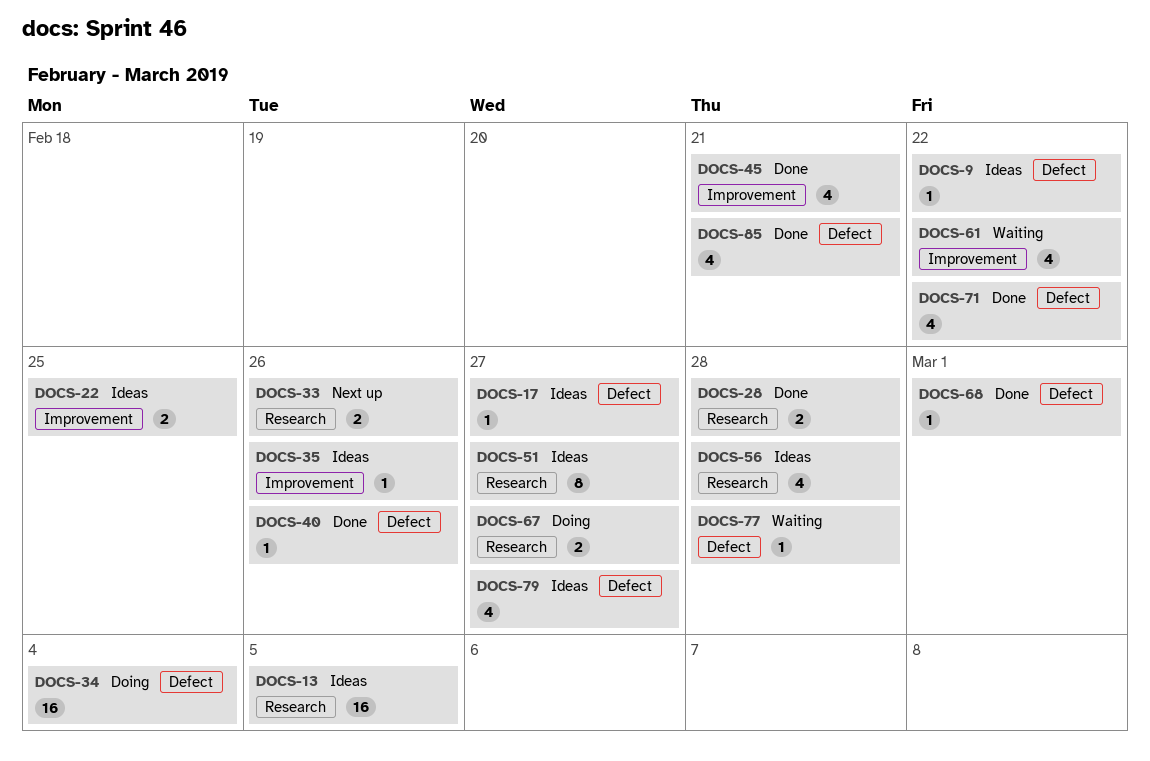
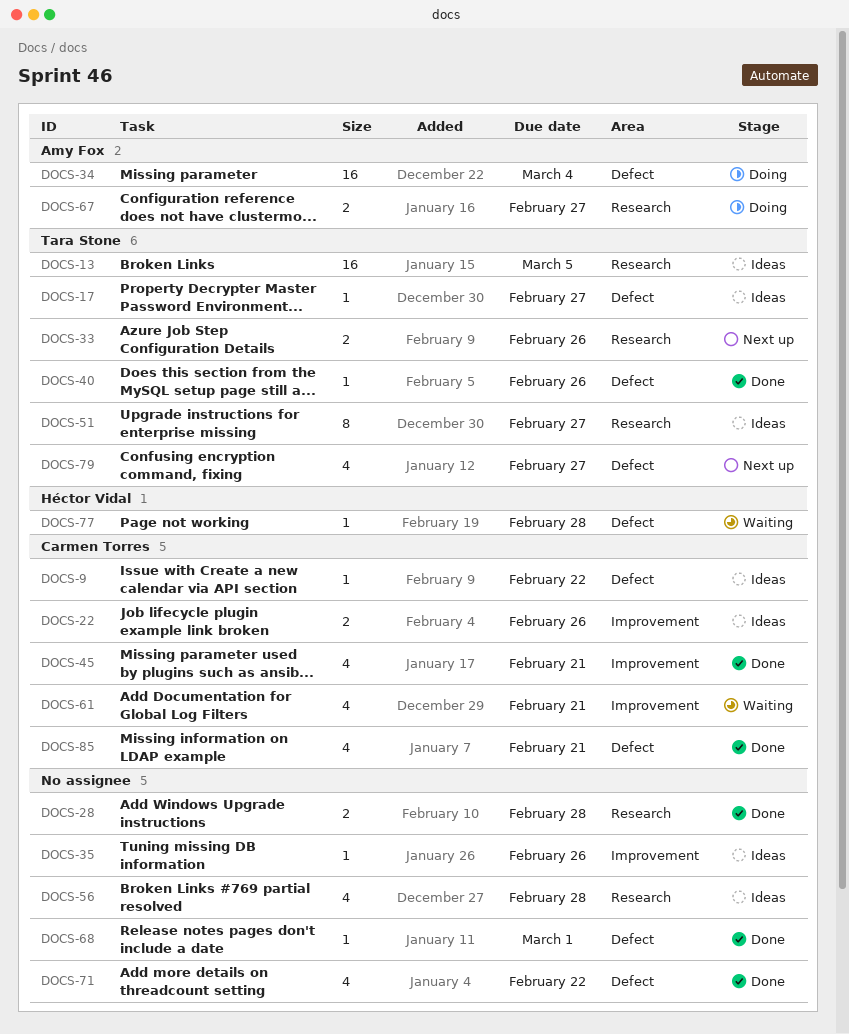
DOCS-22, due: Feb 25 -> Feb 26
DOCS-61, due: Feb 22 -> Feb 21
DOCS-79, status: Ideas -> Next up

